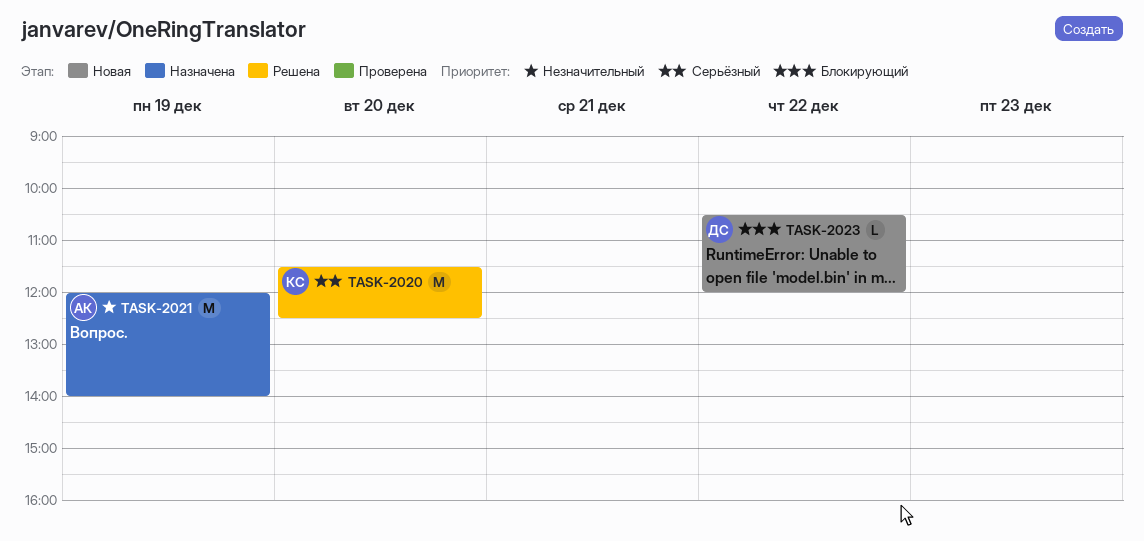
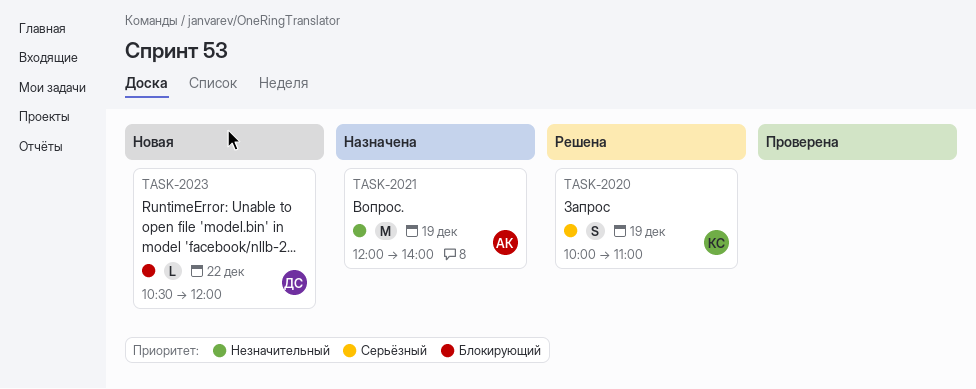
TASK-2020, estimate: M -> S
TASK-2020, day: Dec 20 -> Dec 19
TASK-2020, begins: 11:30 -> 10:00
TASK-2020, ends: 12:30 -> 11:00

